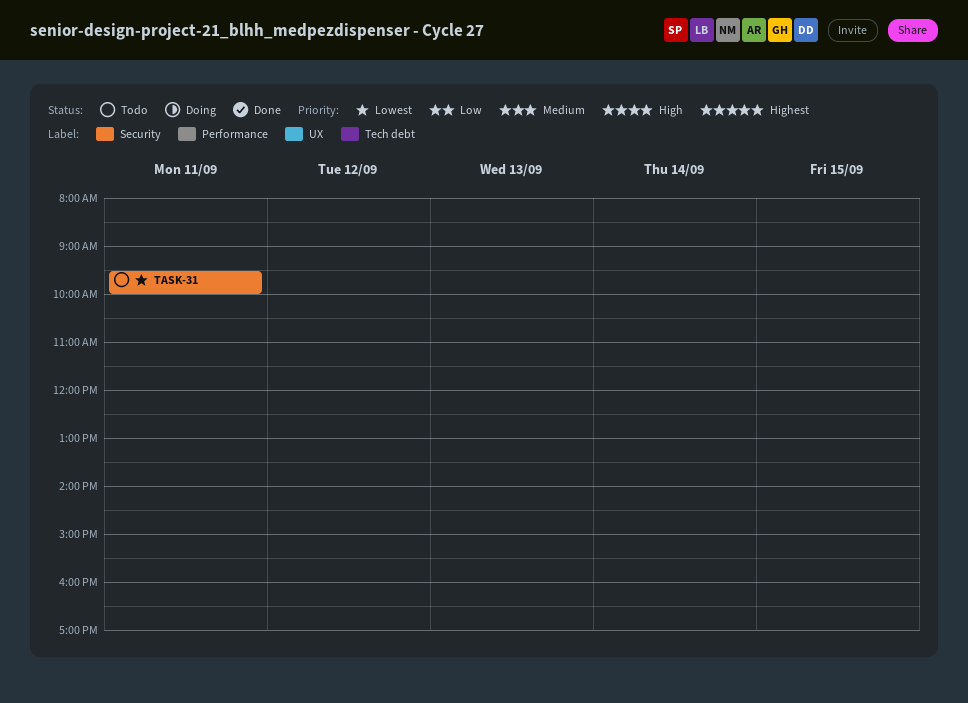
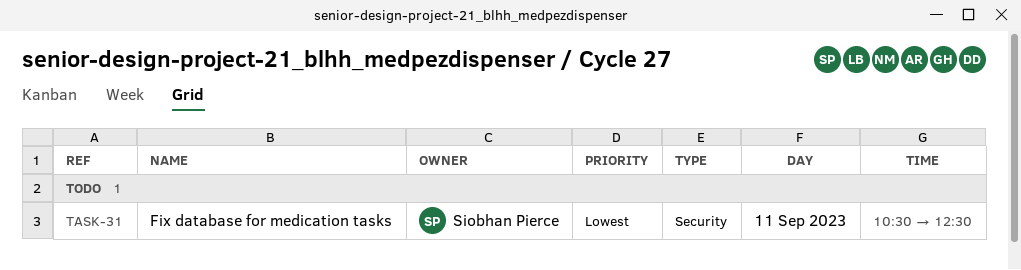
TASK-31, begins: 09:30 -> 10:30
TASK-31, ends: 10:00 -> 12:30

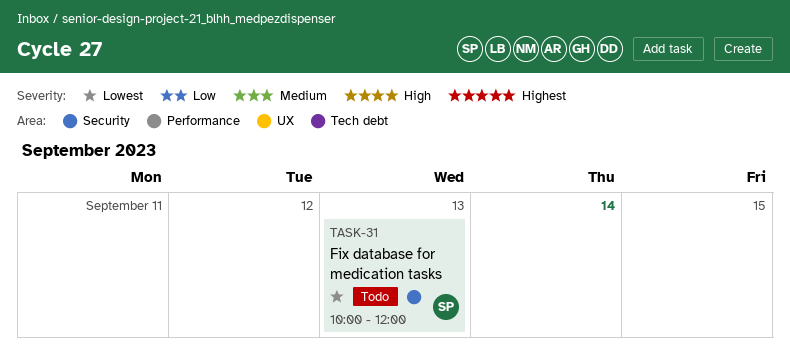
TASK-31, day: Sep 11 -> Sep 13
TASK-31, begins: 10:30 -> 10:00
TASK-31, ends: 12:30 -> 12:00

